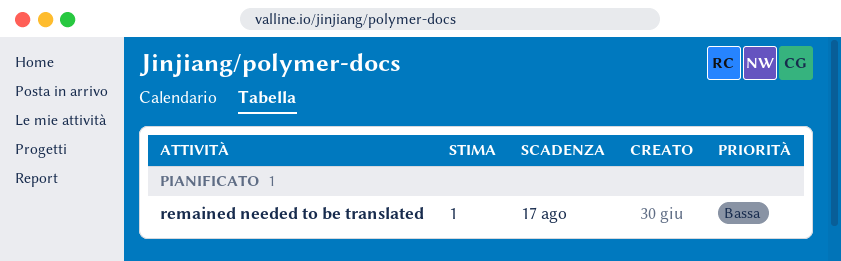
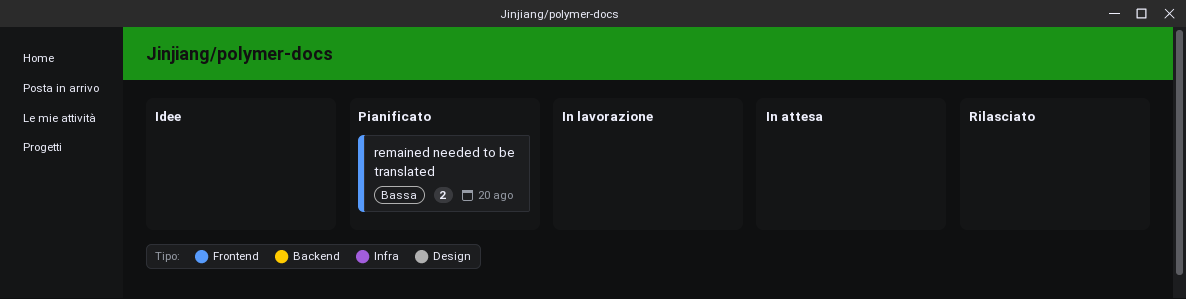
remained needed to be translated, estimate: 1 -> 2
remained needed to be translated, due: Aug 17 -> Aug 20

